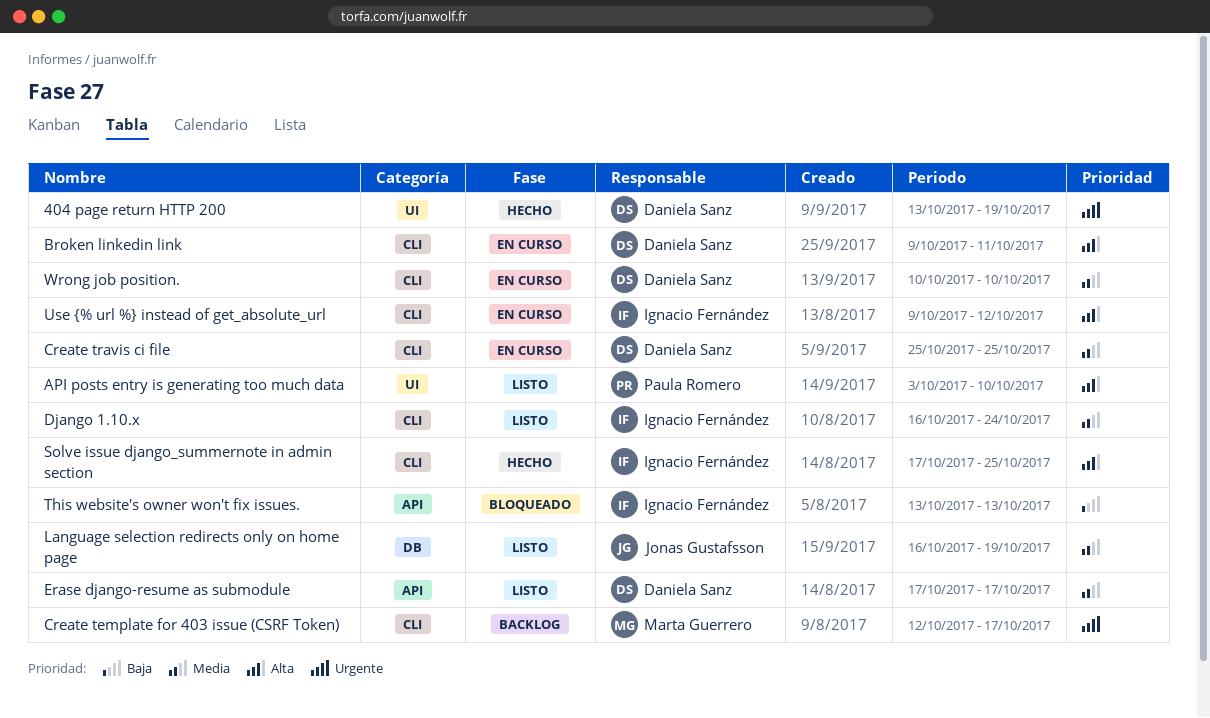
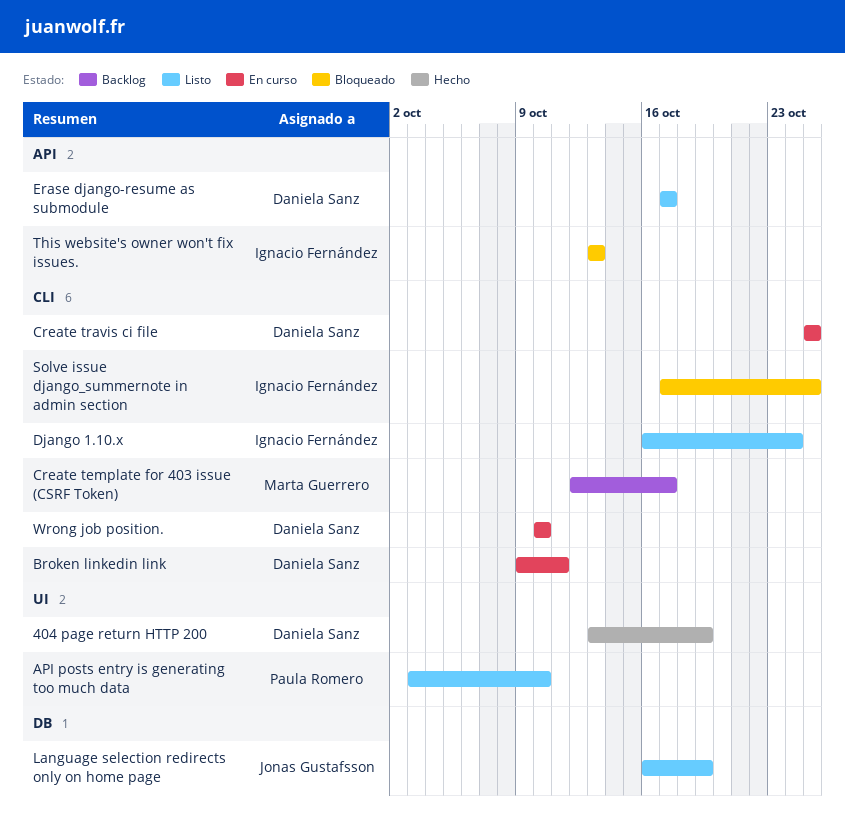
Solve issue django_summernote in admin section, status: Hecho -> Bloqueado
Use {% url %} instead of get_absolute_url: present -> none

